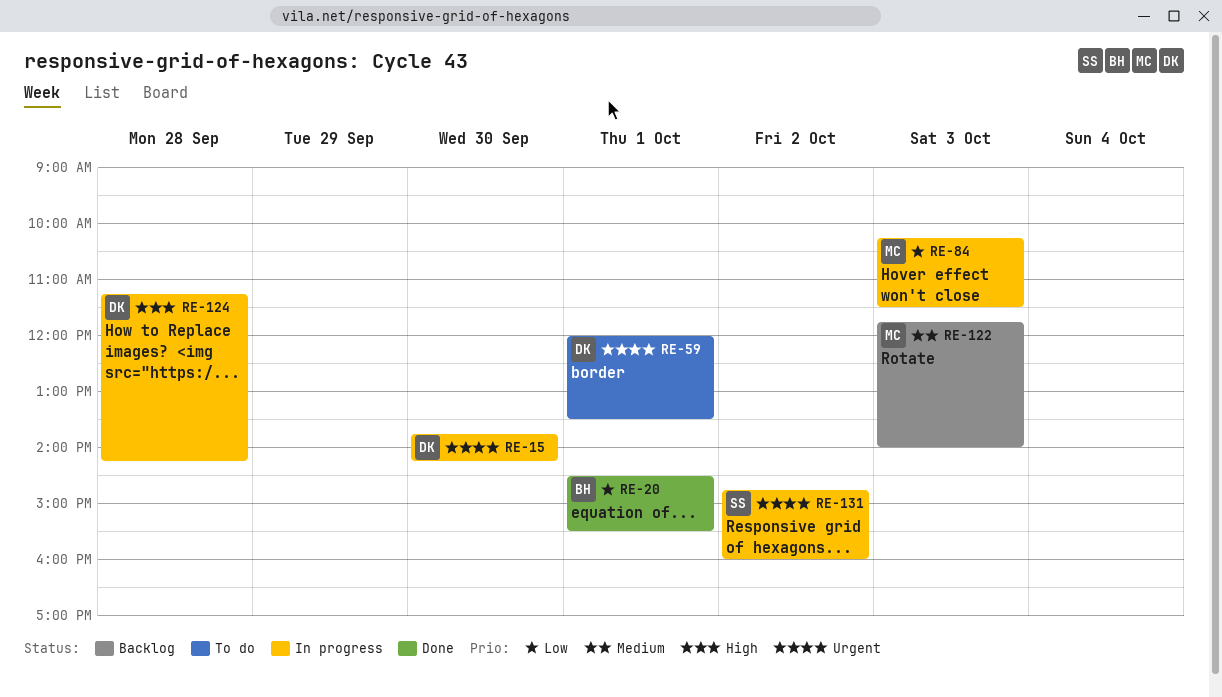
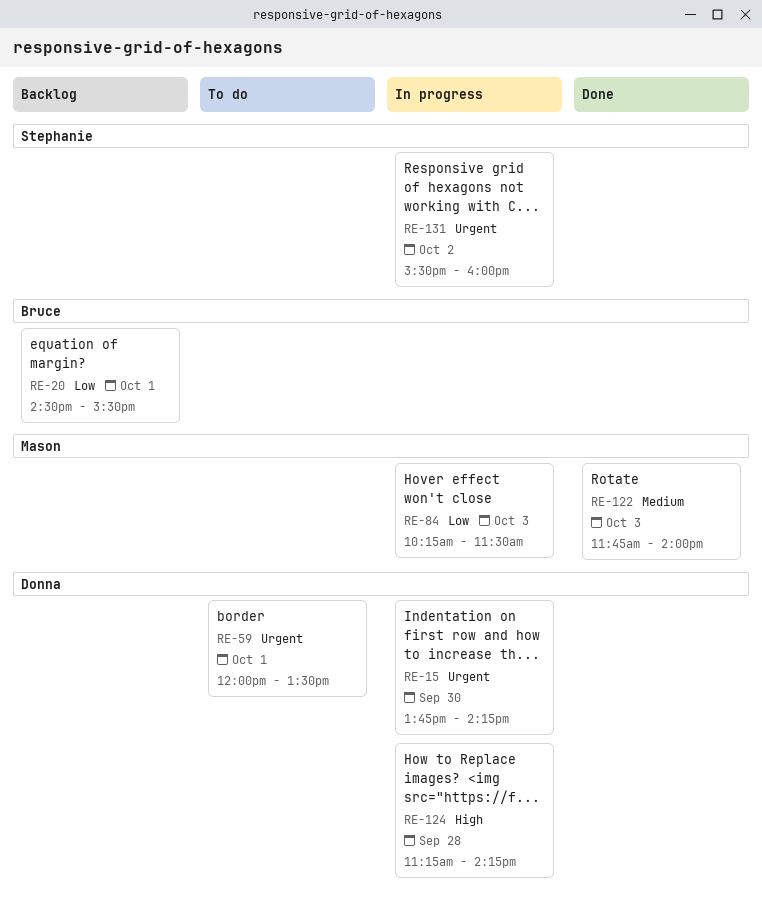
RE-20, status: Done -> Backlog
RE-122, status: Backlog -> Done
RE-131, begins: 14:45 -> 15:30

